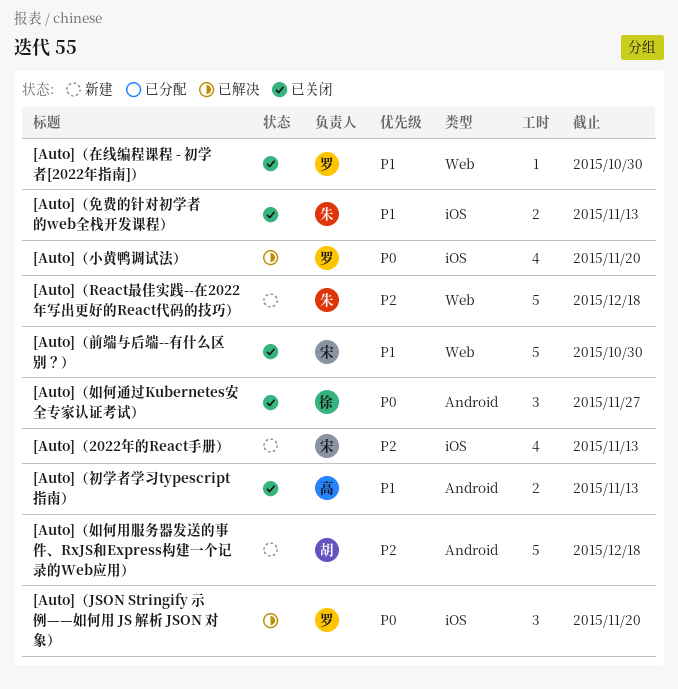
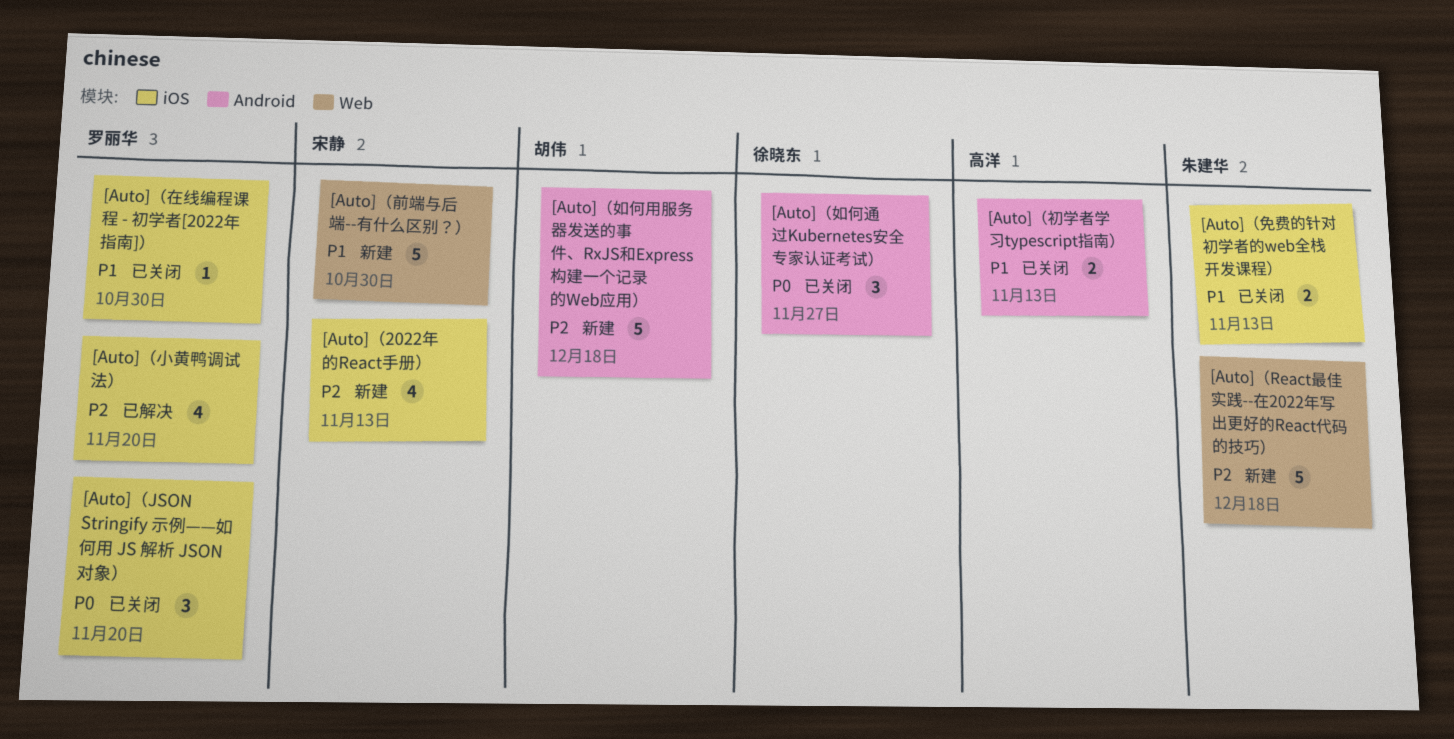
[Auto]（JSON Stringify 示例——如何用 JS 解析 JSON 对象）, status: 已解决 -> 已关闭
[Auto]（前端与后端--有什么区别？）, status: 已关闭 -> 新建
[Auto]（在线编程课程 - 初学者[2022年指南]）, label: Web -> iOS
[Auto]（小黄鸭调试法）, priority: P0 -> P2

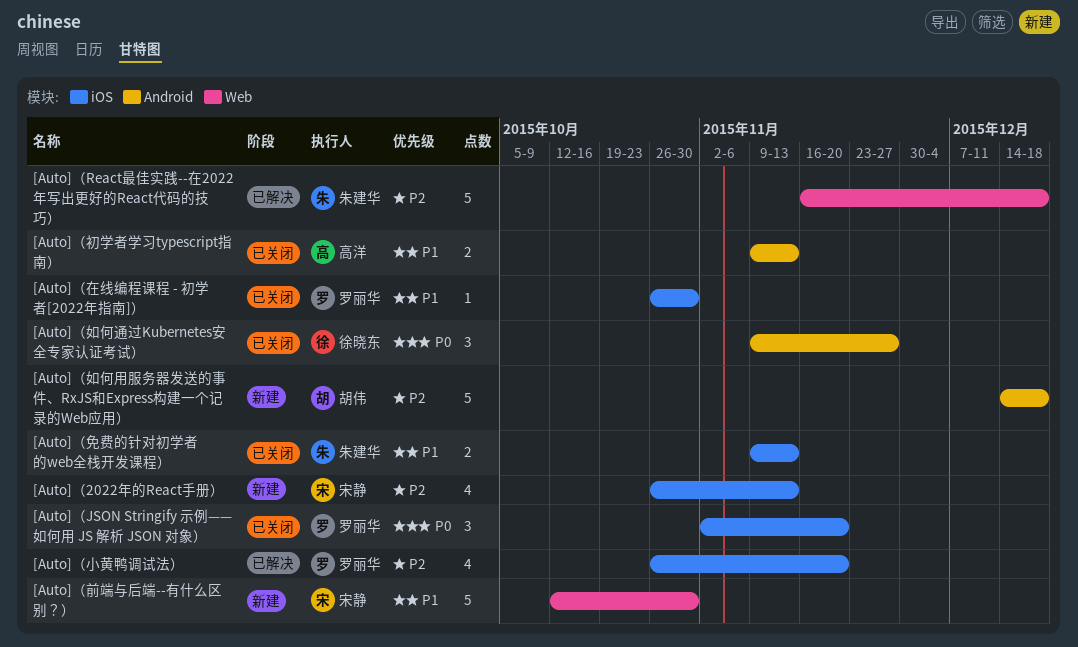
[Auto]（React最佳实践--在2022年写出更好的React代码的技巧）, status: 新建 -> 已解决

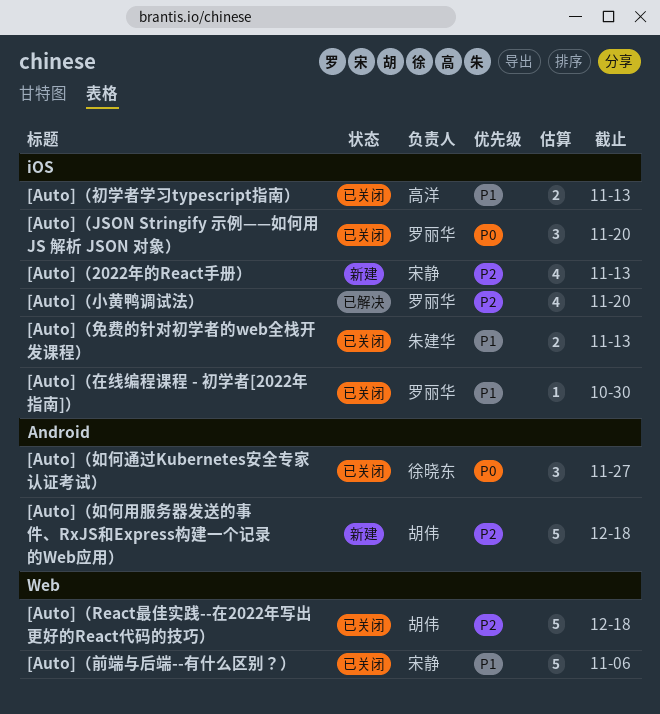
[Auto]（React最佳实践--在2022年写出更好的React代码的技巧）, status: 已解决 -> 已关闭
[Auto]（React最佳实践--在2022年写出更好的React代码的技巧）, owner: 朱建华 -> 胡伟
[Auto]（初学者学习typescript指南）, label: Android -> iOS
[Auto]（前端与后端--有什么区别？）, status: 新建 -> 已关闭
[Auto]（前端与后端--有什么区别？）, due: Oct 30 -> Nov 6

